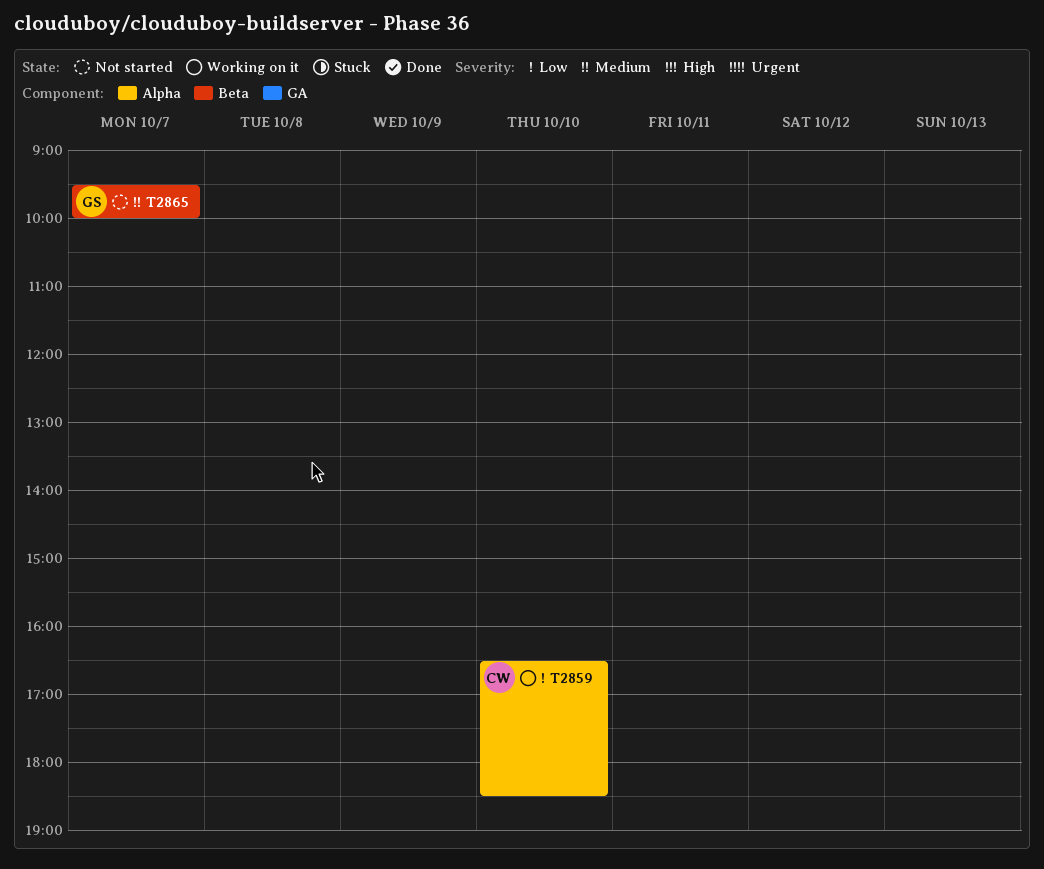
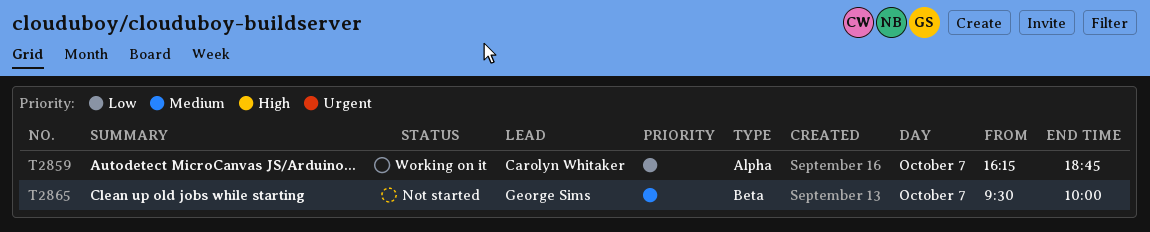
T2859, day: Oct 10 -> Oct 7
T2859, begins: 16:30 -> 16:15
T2859, ends: 18:30 -> 18:45

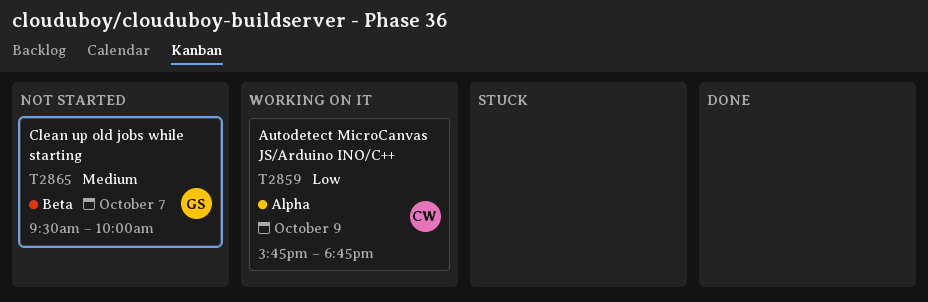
T2859, day: Oct 7 -> Oct 9
T2859, begins: 16:15 -> 15:45

